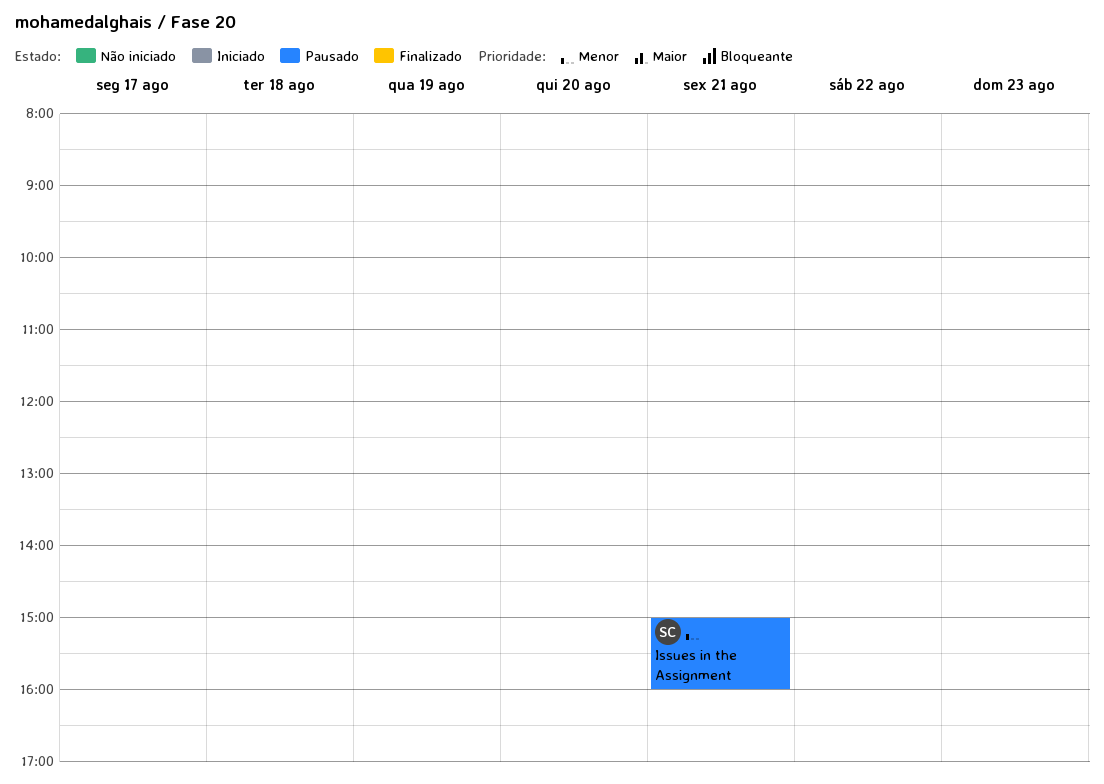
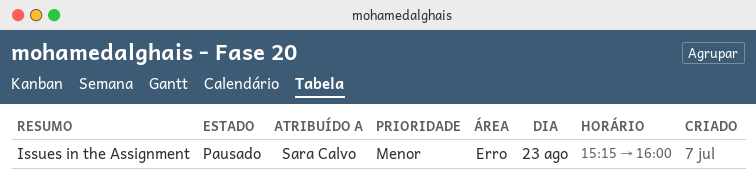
Issues in the Assignment, day: Aug 21 -> Aug 23
Issues in the Assignment, begins: 15:00 -> 15:15

